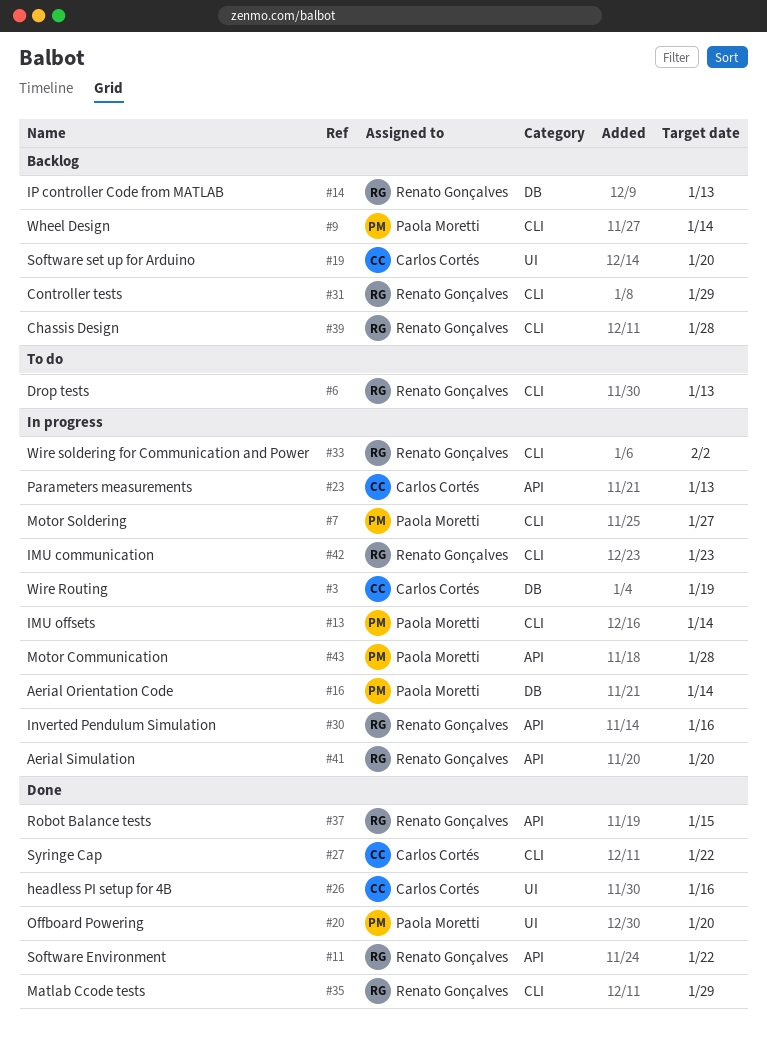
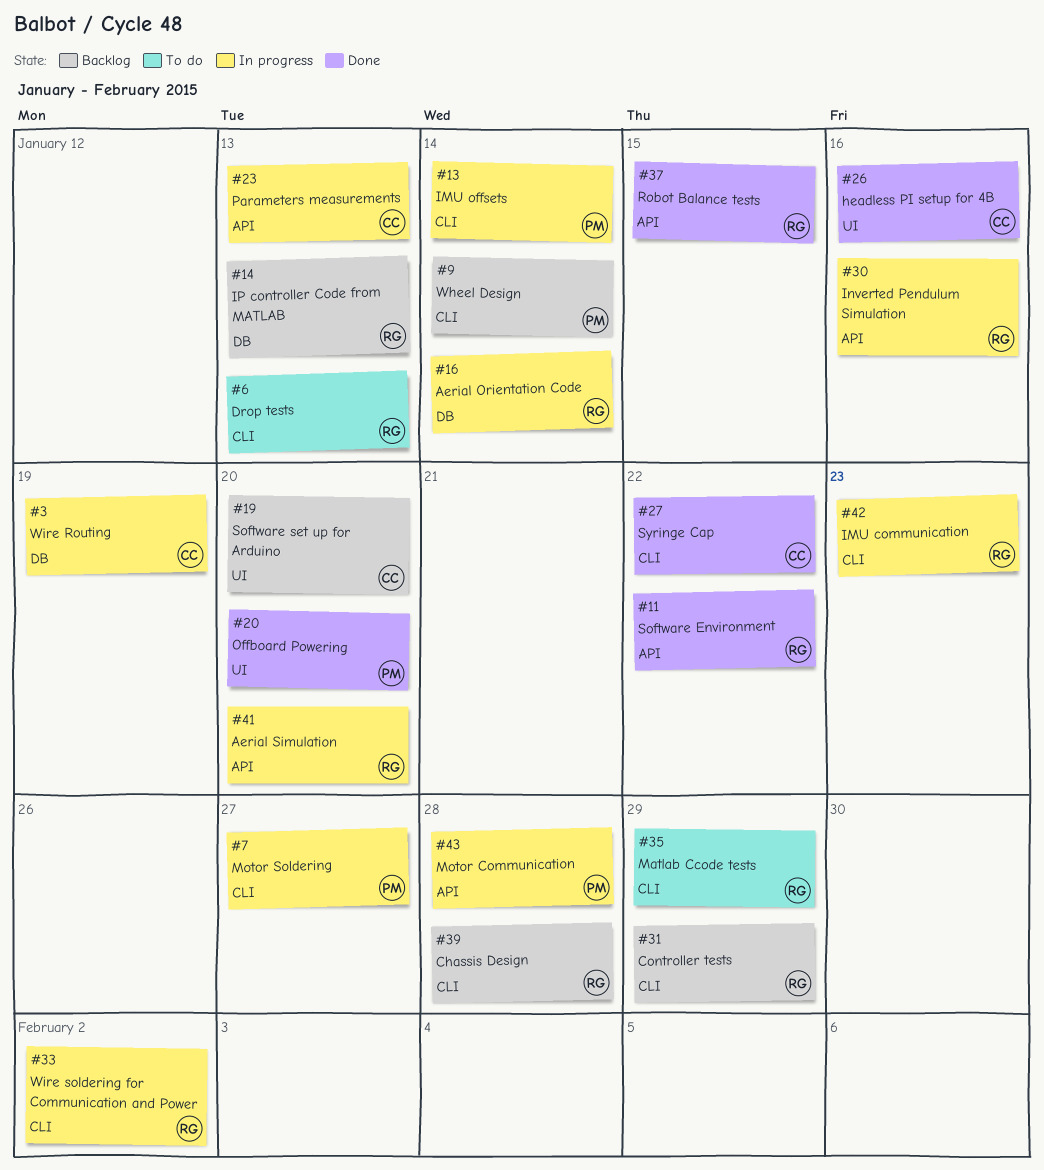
#16, owner: Paola Moretti -> Renato Gonçalves
#35, status: Done -> To do

